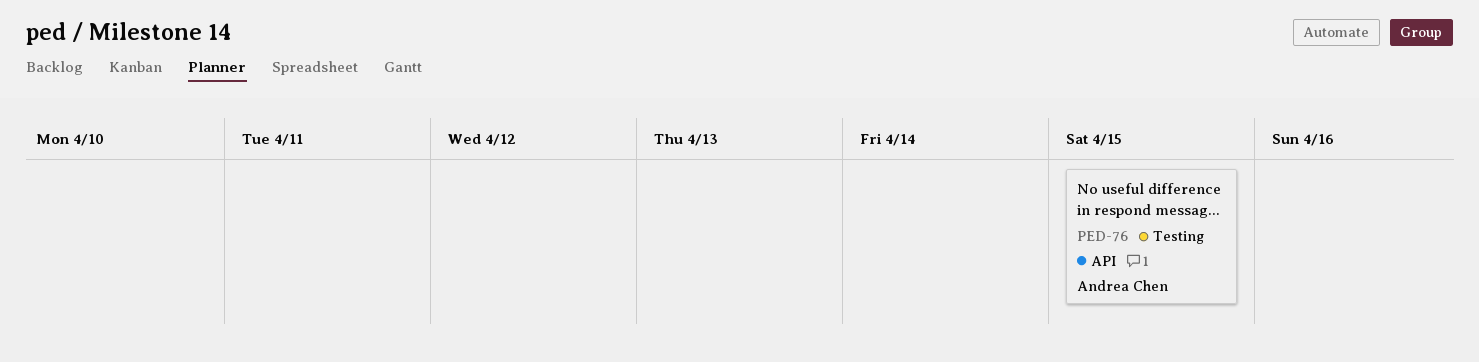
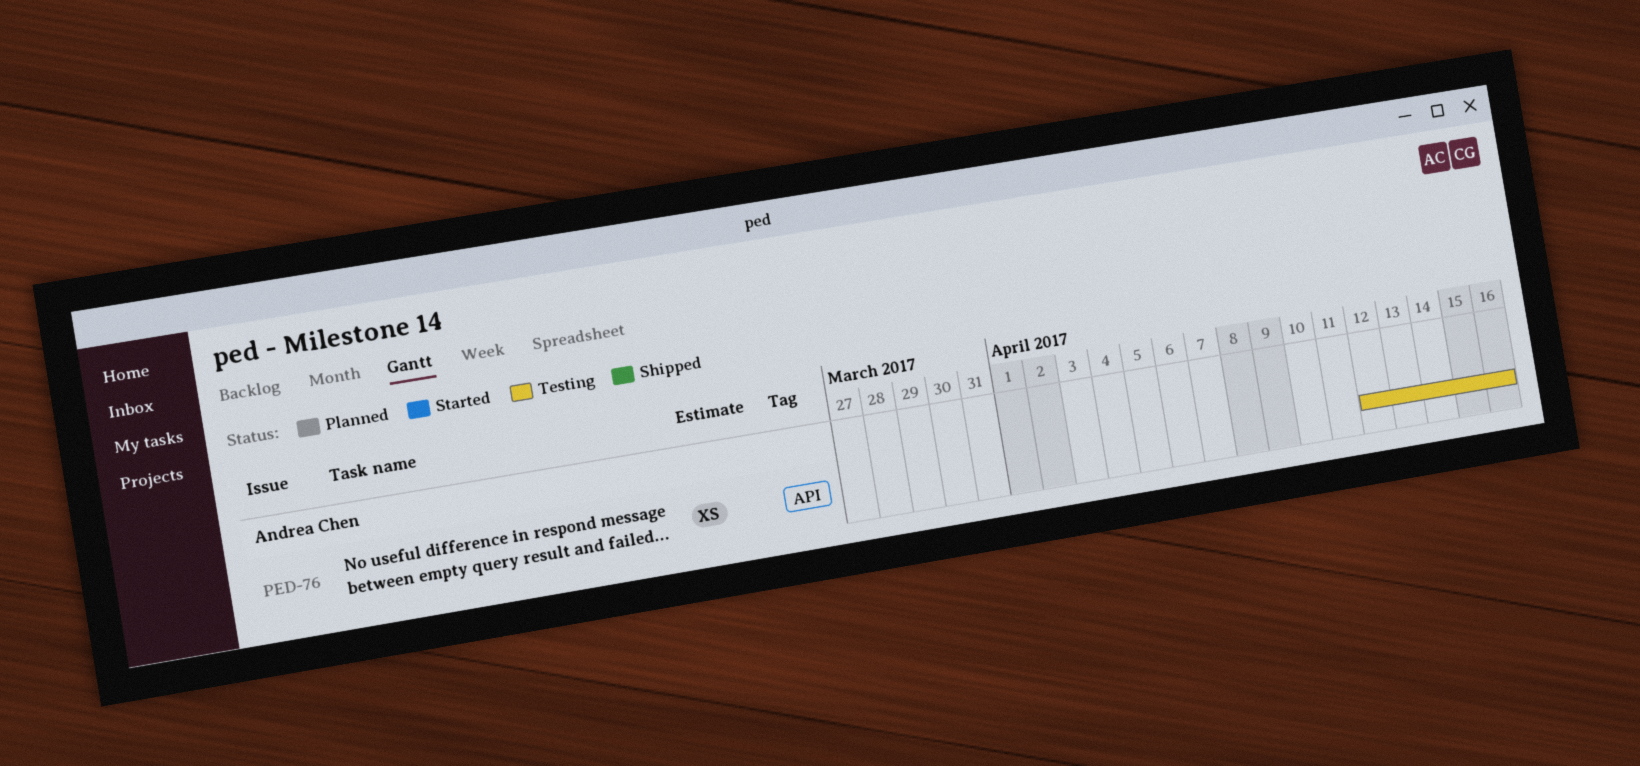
PED-76, due: Apr 15 -> Apr 16

